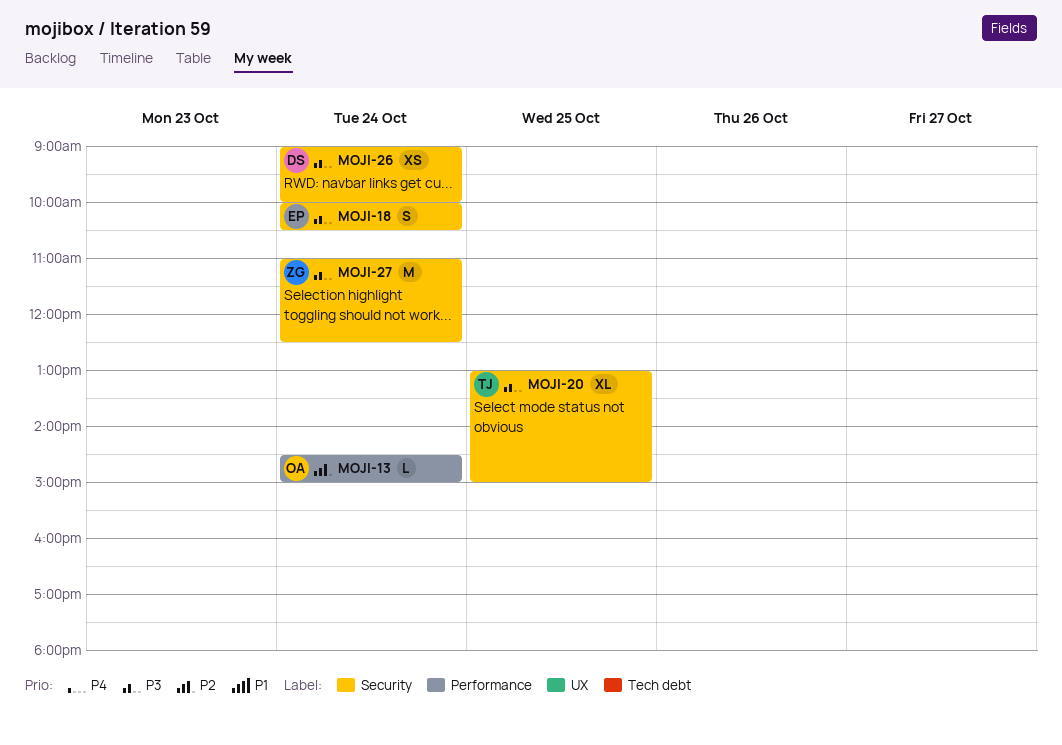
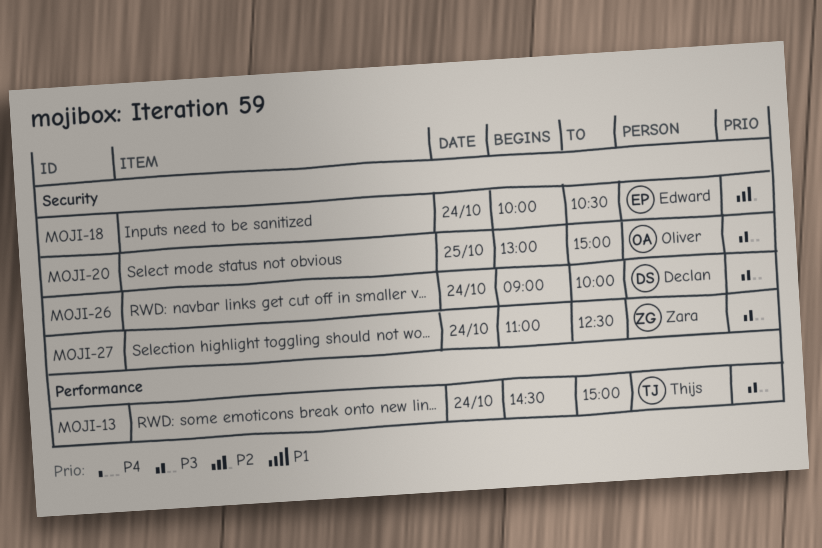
MOJI-13, owner: Oliver -> Thijs
MOJI-13, priority: P2 -> P3
MOJI-18, priority: P3 -> P2
MOJI-20, owner: Thijs -> Oliver

